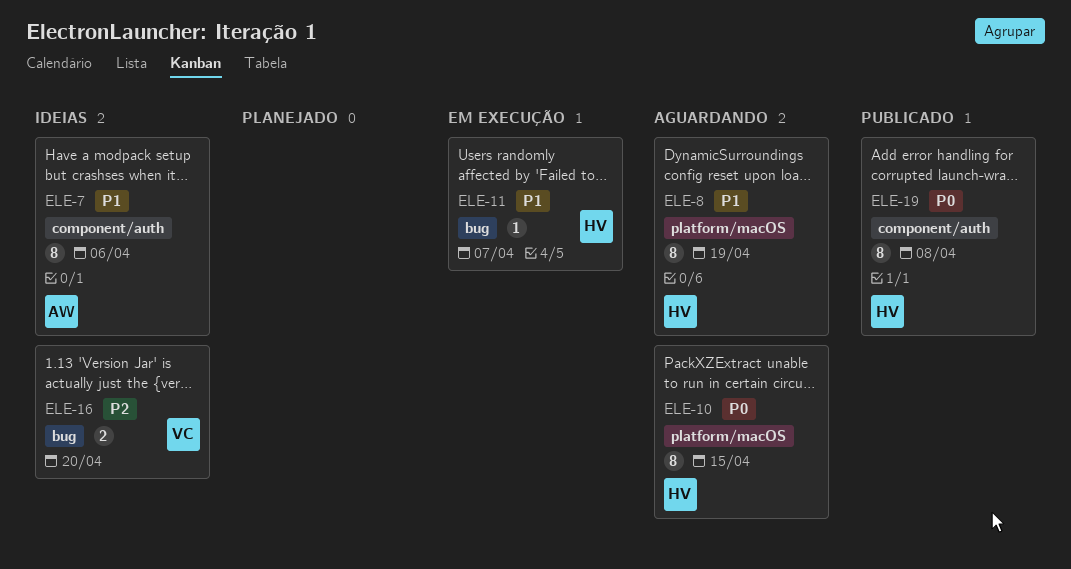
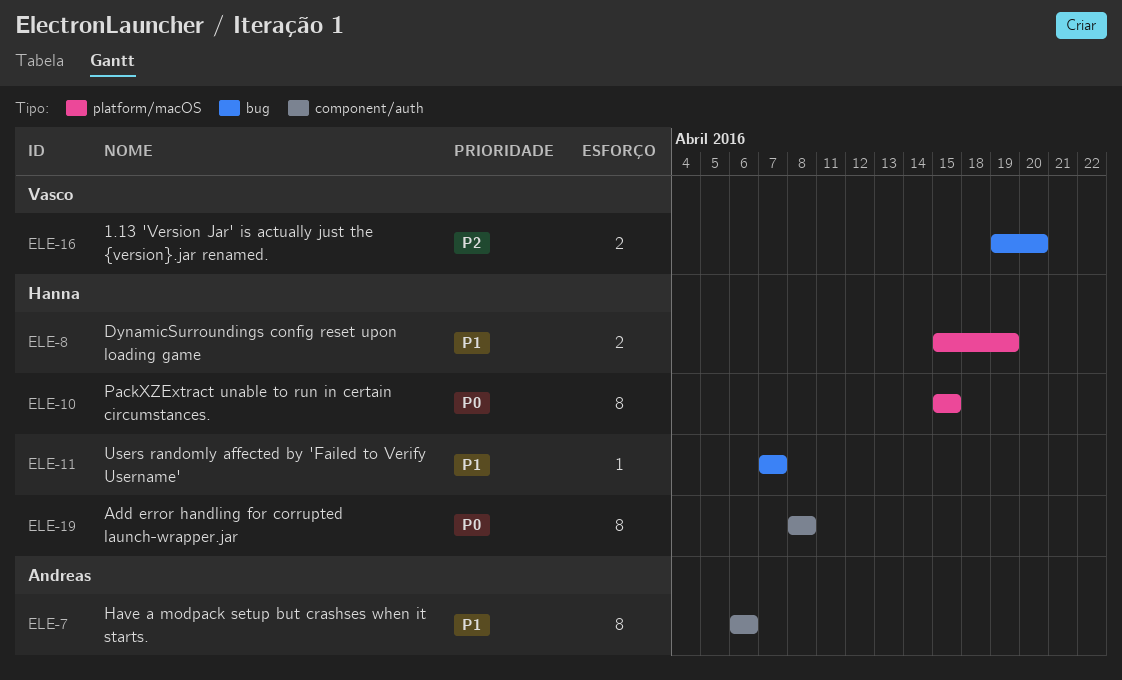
ELE-8, estimate: 8 -> 2

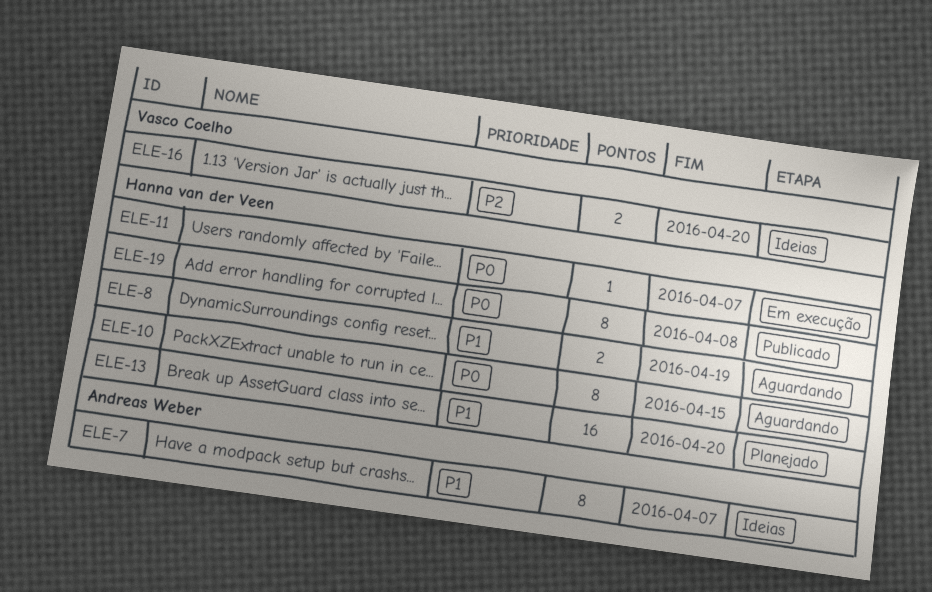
ELE-7, due: Apr 6 -> Apr 7
ELE-11, priority: P1 -> P0
ELE-13: none -> present

